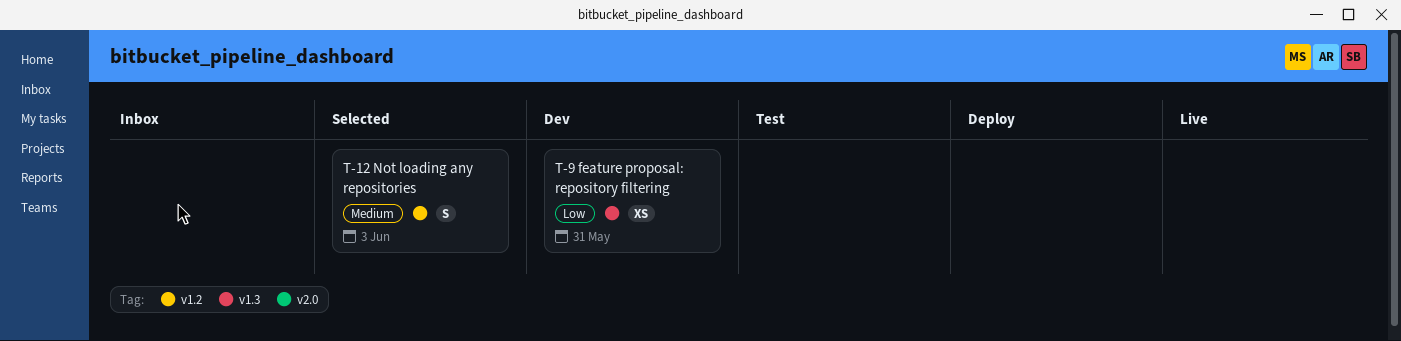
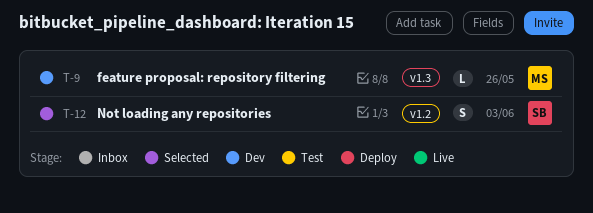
T-9, estimate: XS -> L
T-9, due: May 31 -> May 26

